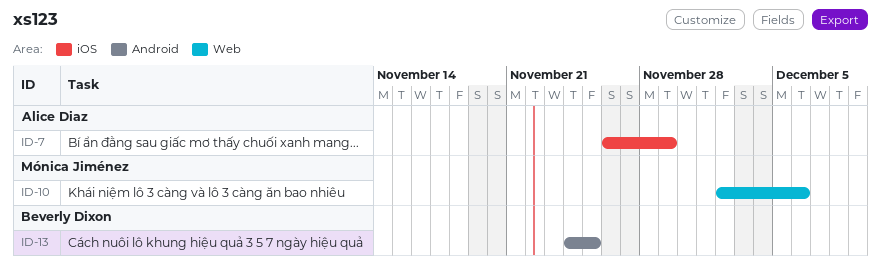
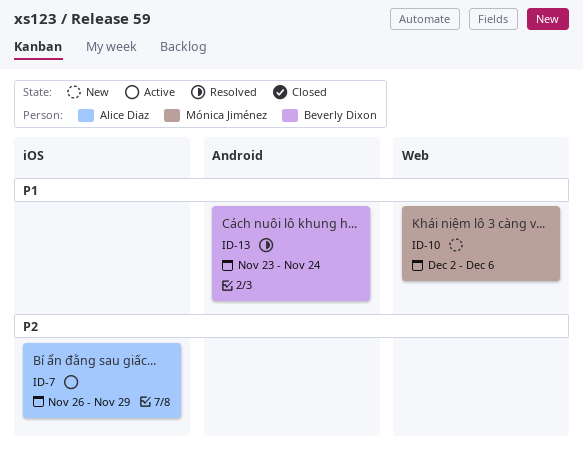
ID-13, start: Nov 24 -> Nov 23
ID-13, due: Nov 25 -> Nov 24

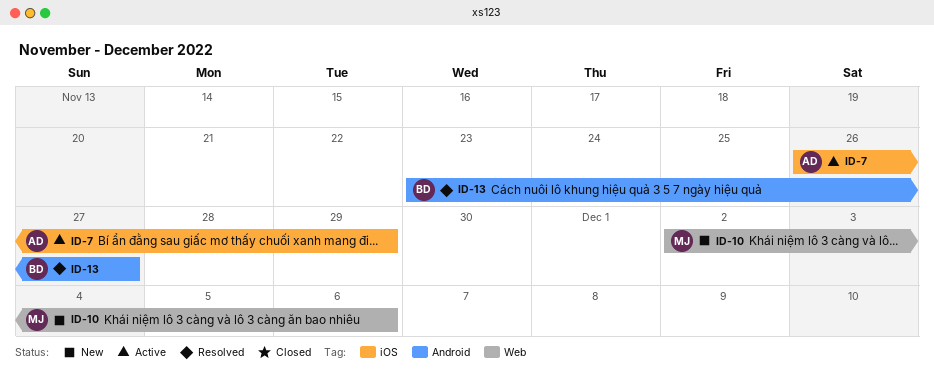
ID-13, due: Nov 24 -> Nov 27

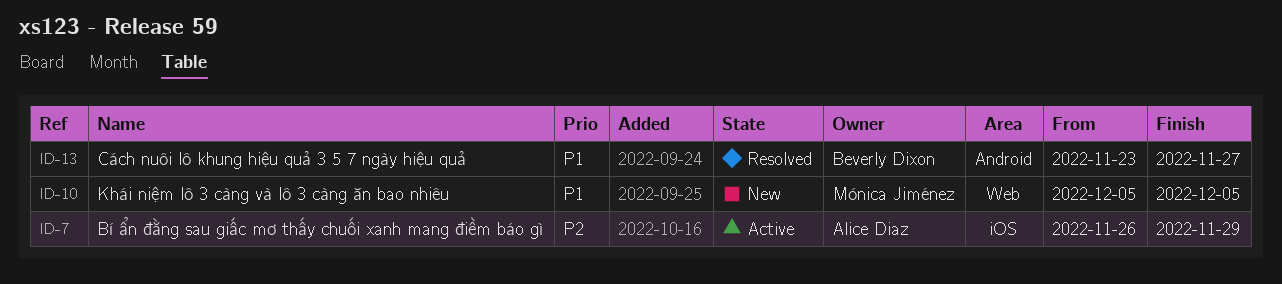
ID-10, start: Dec 2 -> Dec 5
ID-10, due: Dec 6 -> Dec 5

